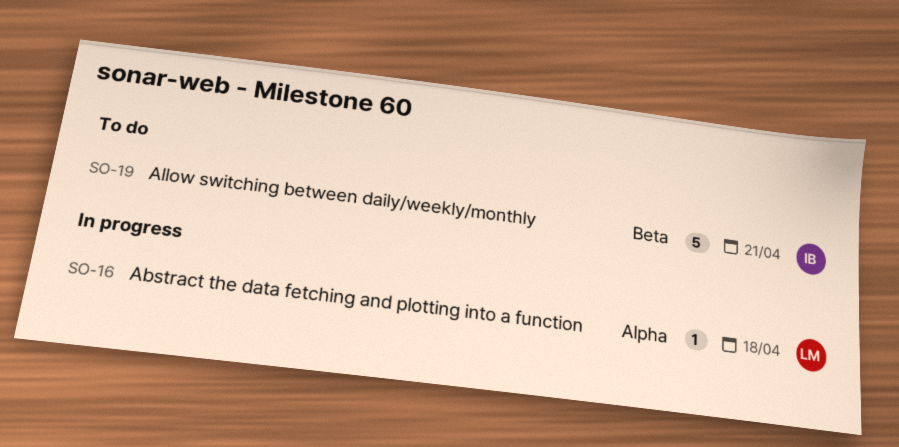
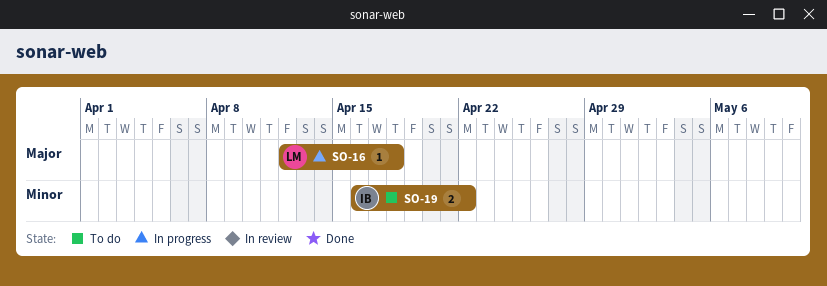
SO-19, estimate: 5 -> 2
SO-19, due: Apr 21 -> Apr 22

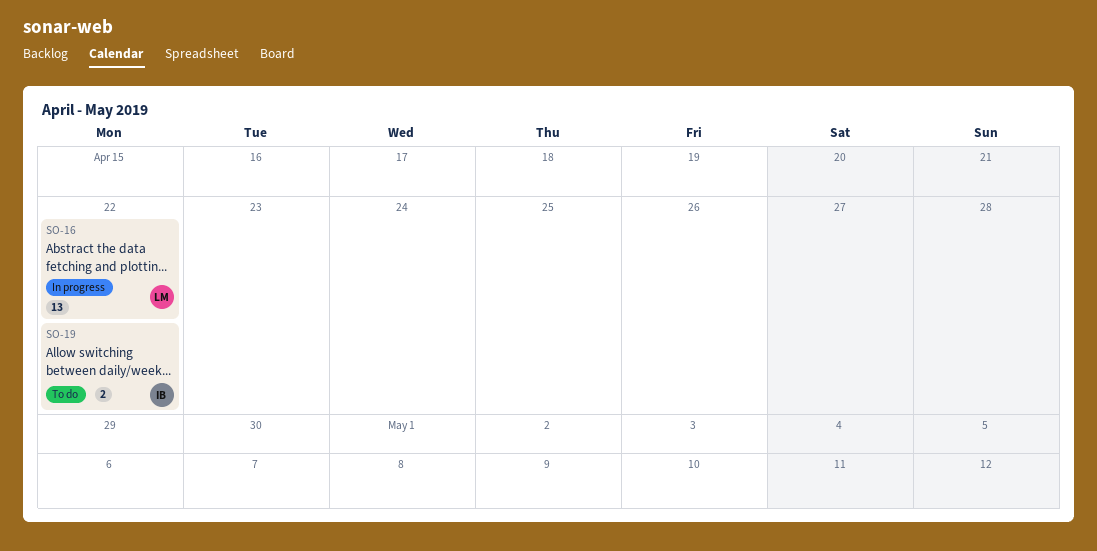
SO-16, estimate: 1 -> 13
SO-16, due: Apr 18 -> Apr 22

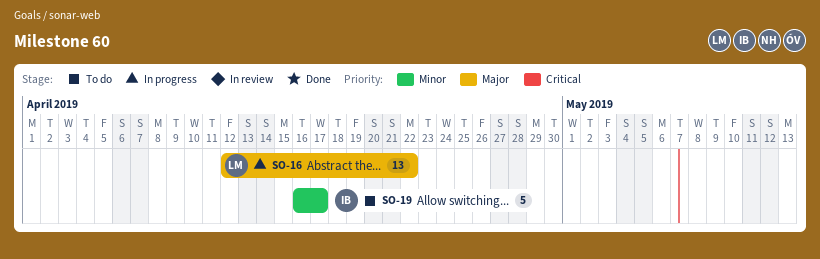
SO-19, estimate: 2 -> 5
SO-19, due: Apr 22 -> Apr 17

